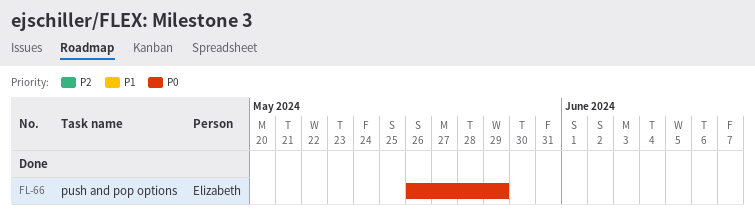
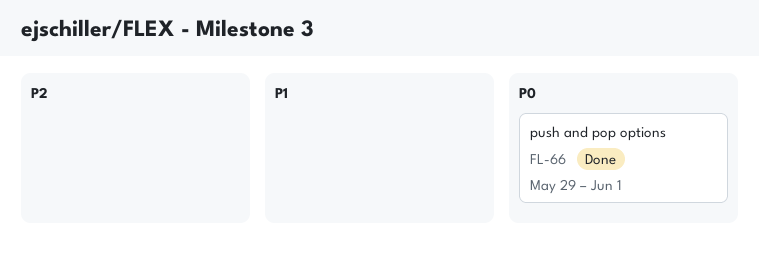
FL-66, start: May 26 -> May 29
FL-66, due: May 29 -> Jun 1

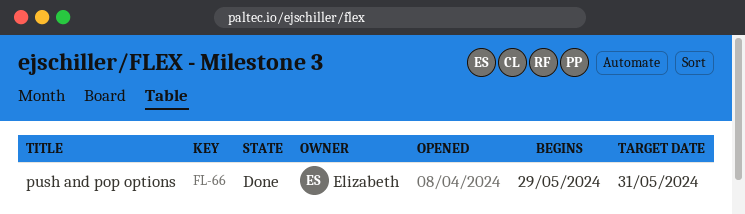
FL-66, due: Jun 1 -> May 31

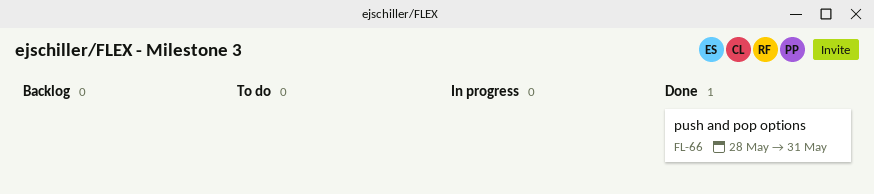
FL-66, start: May 29 -> May 28

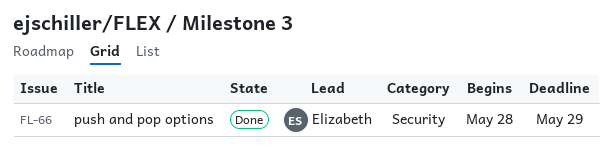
FL-66, due: May 31 -> May 29

